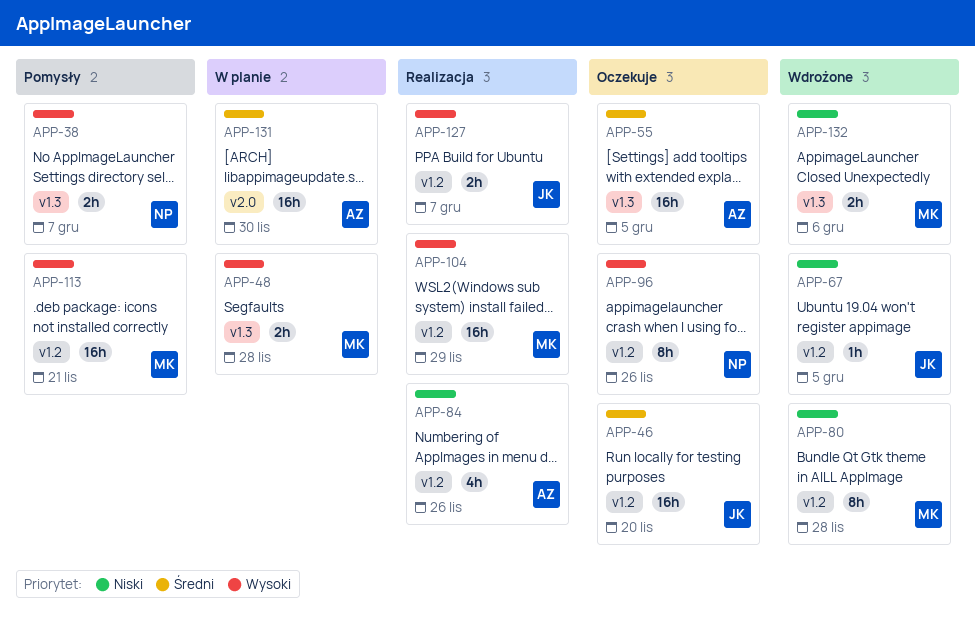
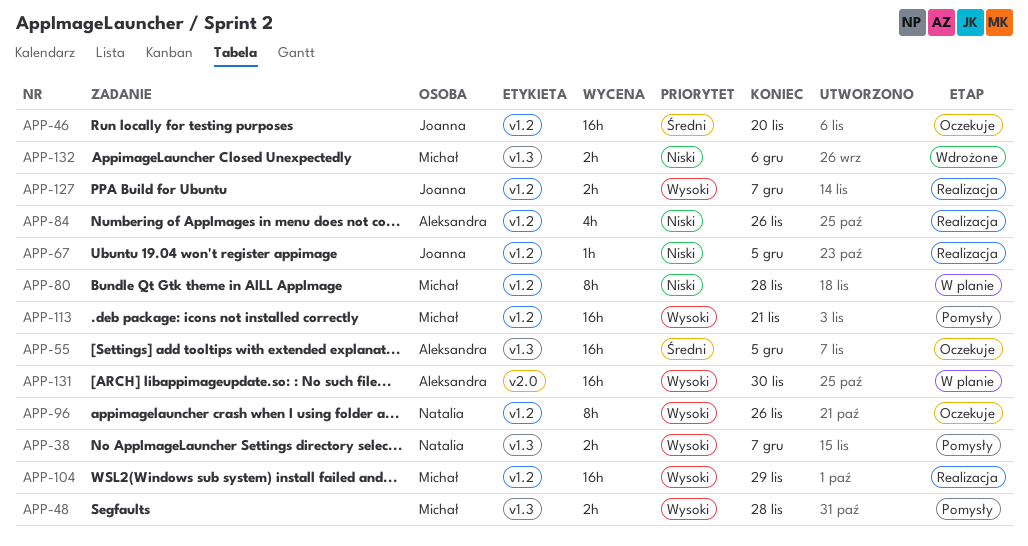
APP-48, status: W planie -> Pomysły
APP-67, status: Wdrożone -> Realizacja
APP-80, status: Wdrożone -> W planie
APP-131, priority: Średni -> Wysoki

